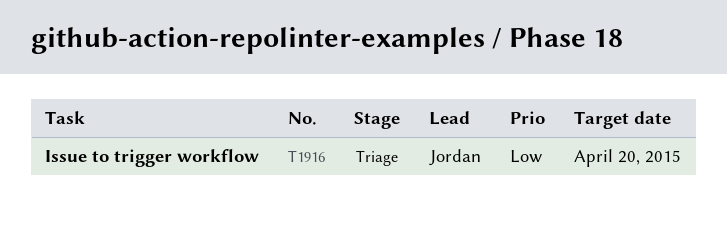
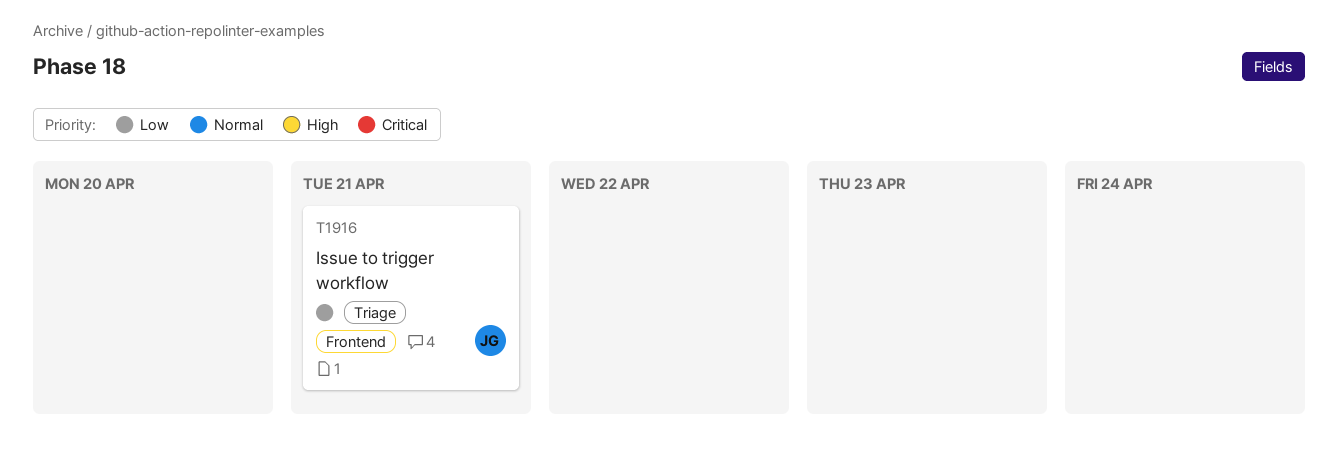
T1916, due: Apr 20 -> Apr 21

